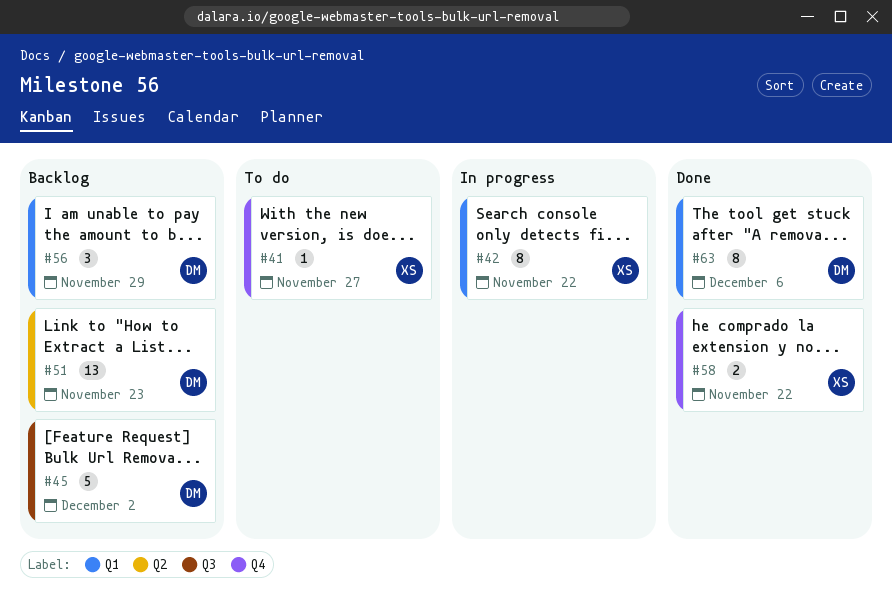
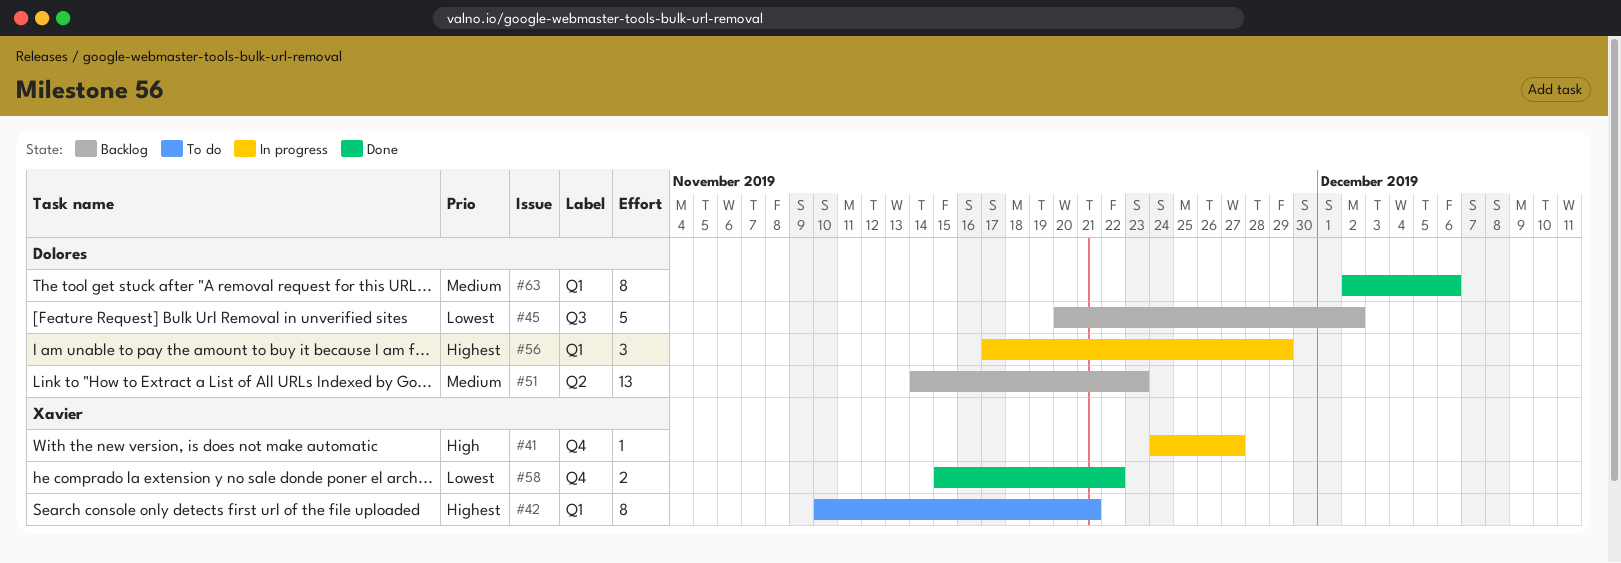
#41, status: To do -> In progress
#42, status: In progress -> To do
#42, due: Nov 22 -> Nov 21
#56, status: Backlog -> In progress

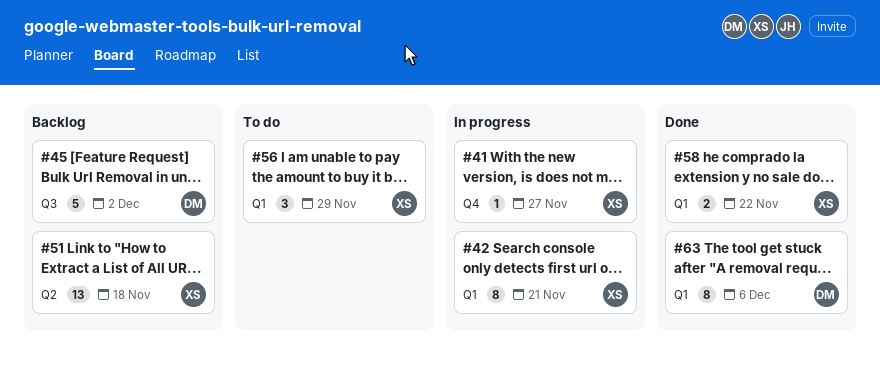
#42, status: To do -> In progress
#51, owner: Dolores -> Xavier
#51, due: Nov 23 -> Nov 18
#56, status: In progress -> To do
#56, owner: Dolores -> Xavier
#58, label: Q4 -> Q1

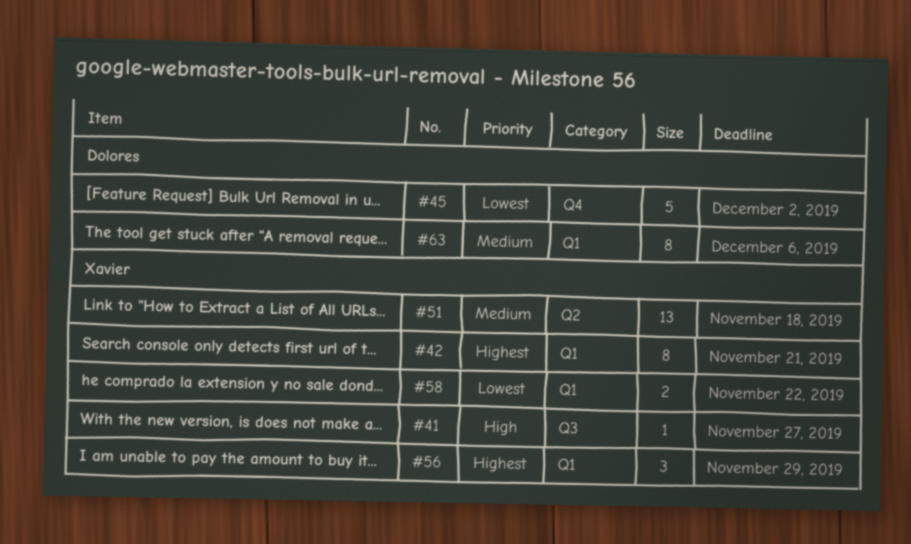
#41, label: Q4 -> Q3
#45, label: Q3 -> Q4

